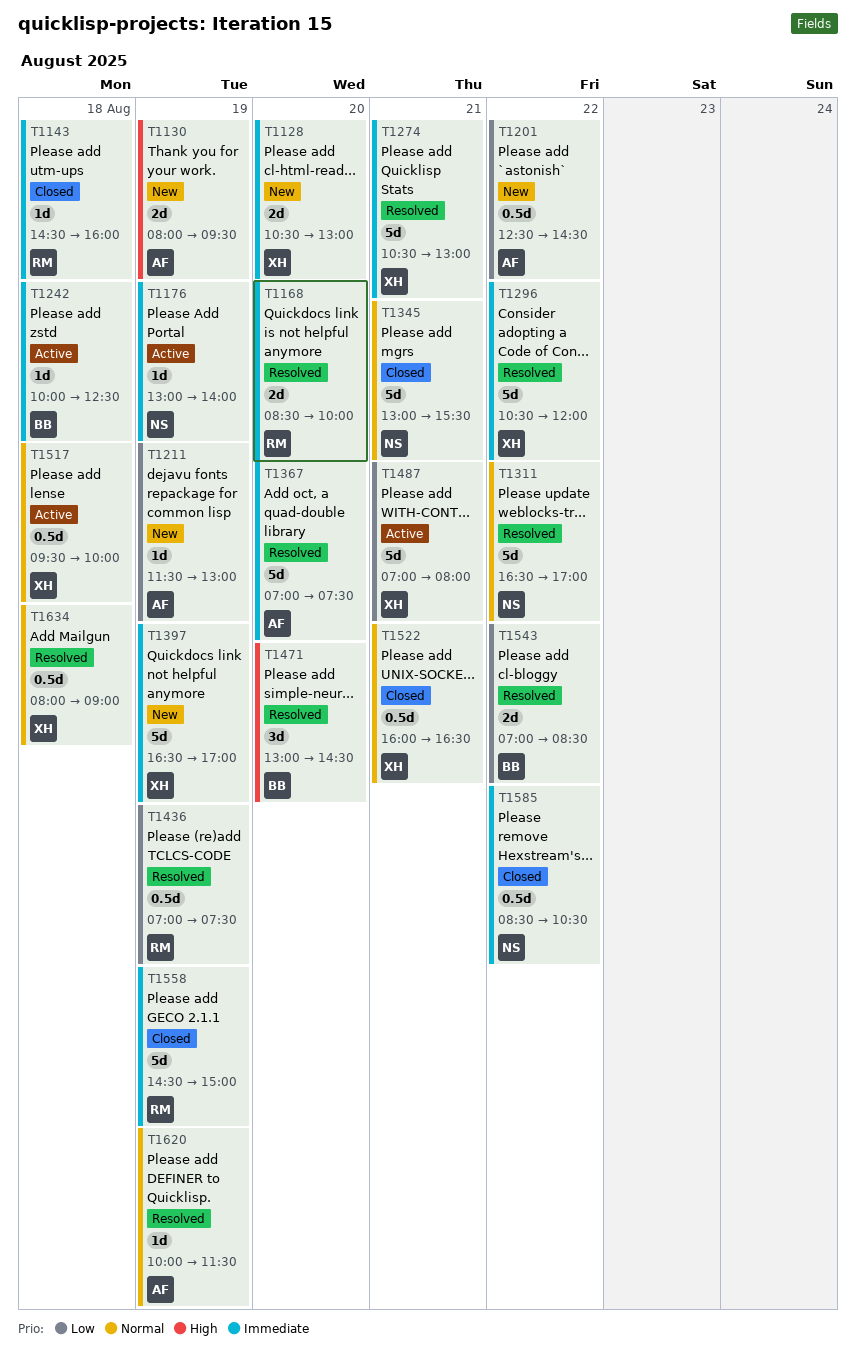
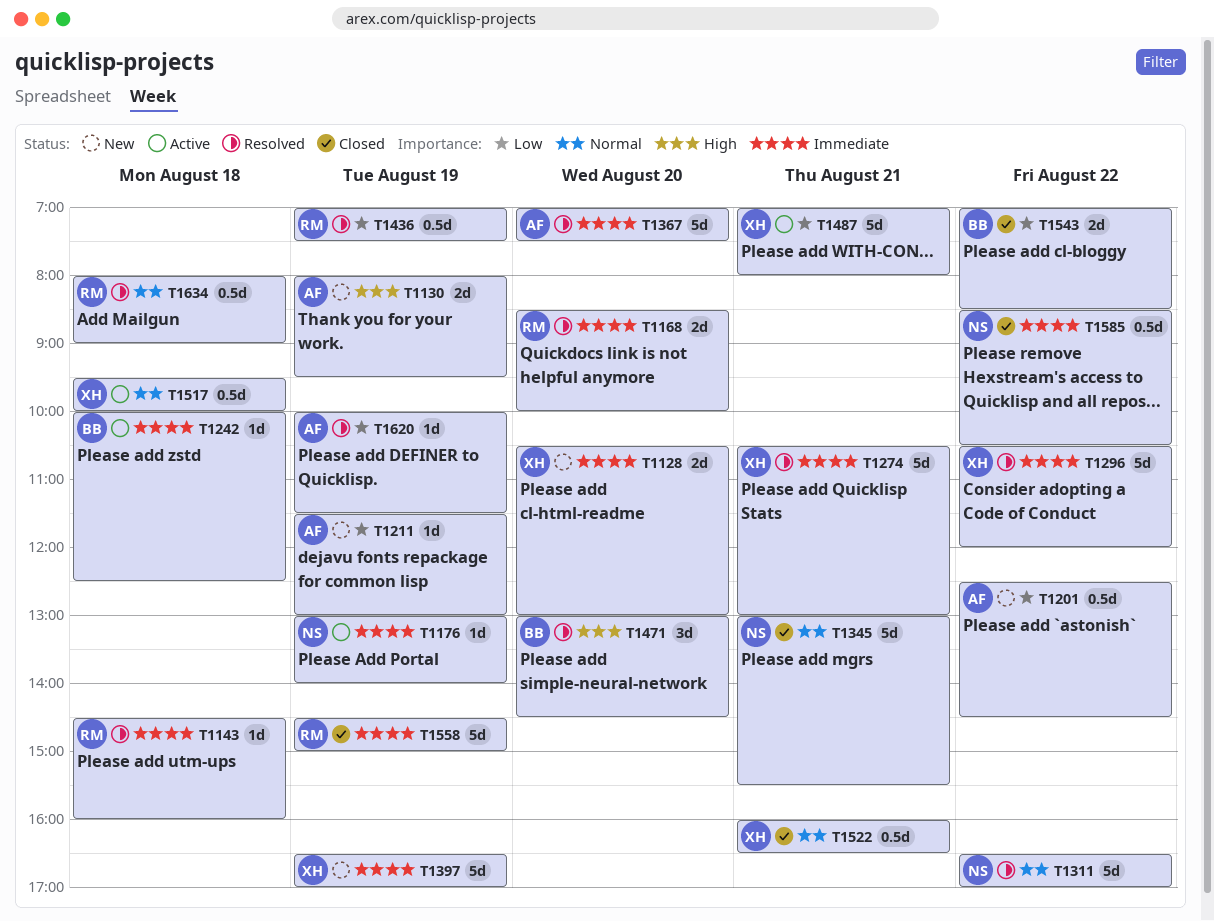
T1143, status: Closed -> Resolved
T1543, status: Resolved -> Closed
T1620, priority: Normal -> Low
T1634, owner: XH -> RM

